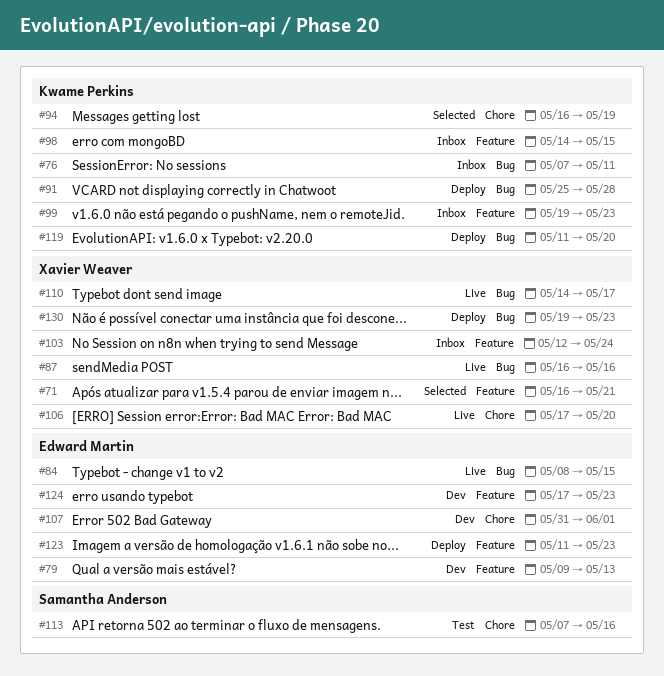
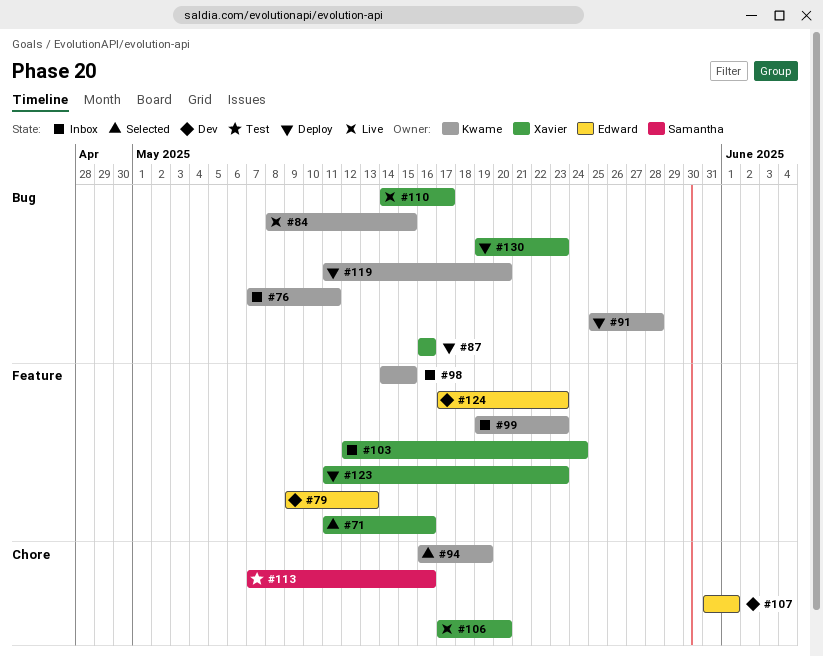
#71, start: May 16 -> May 11
#71, due: May 21 -> May 16
#84, owner: Edward Martin -> Kwame Perkins
#87, status: Live -> Deploy
#123, owner: Edward Martin -> Xavier Weaver

